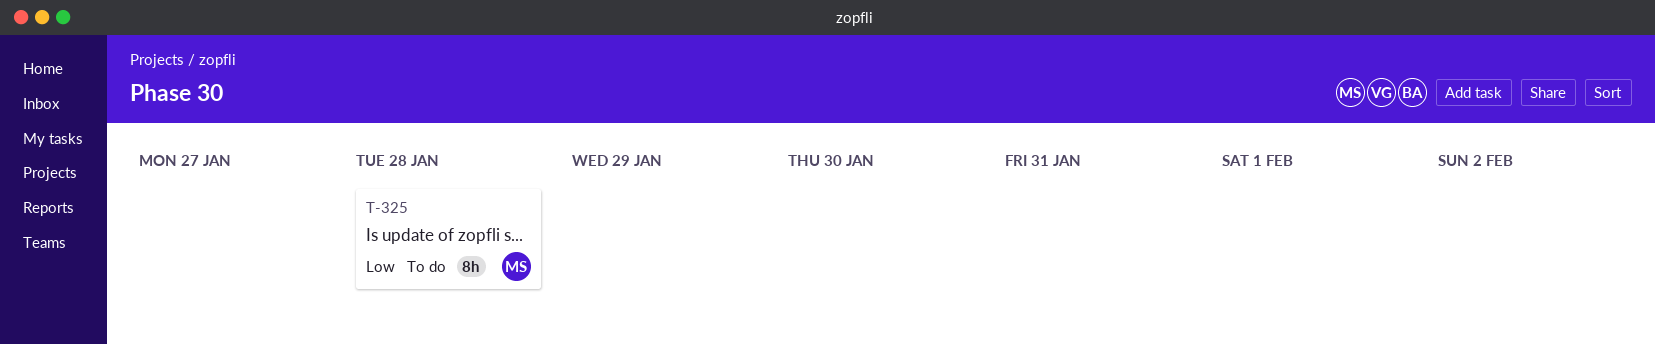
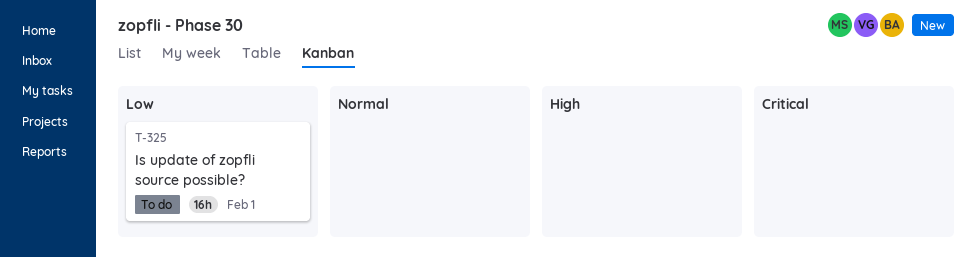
T-325, estimate: 8h -> 16h
T-325, due: Jan 28 -> Feb 1

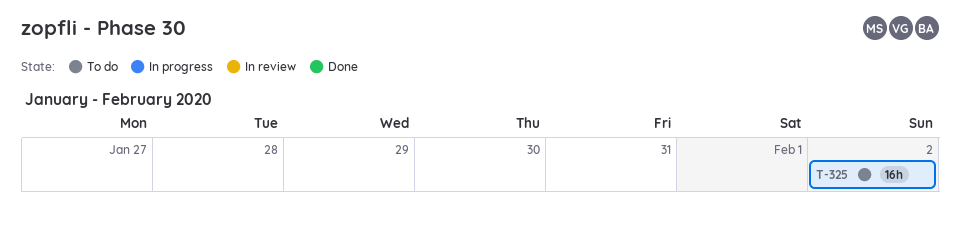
T-325, due: Feb 1 -> Feb 2

